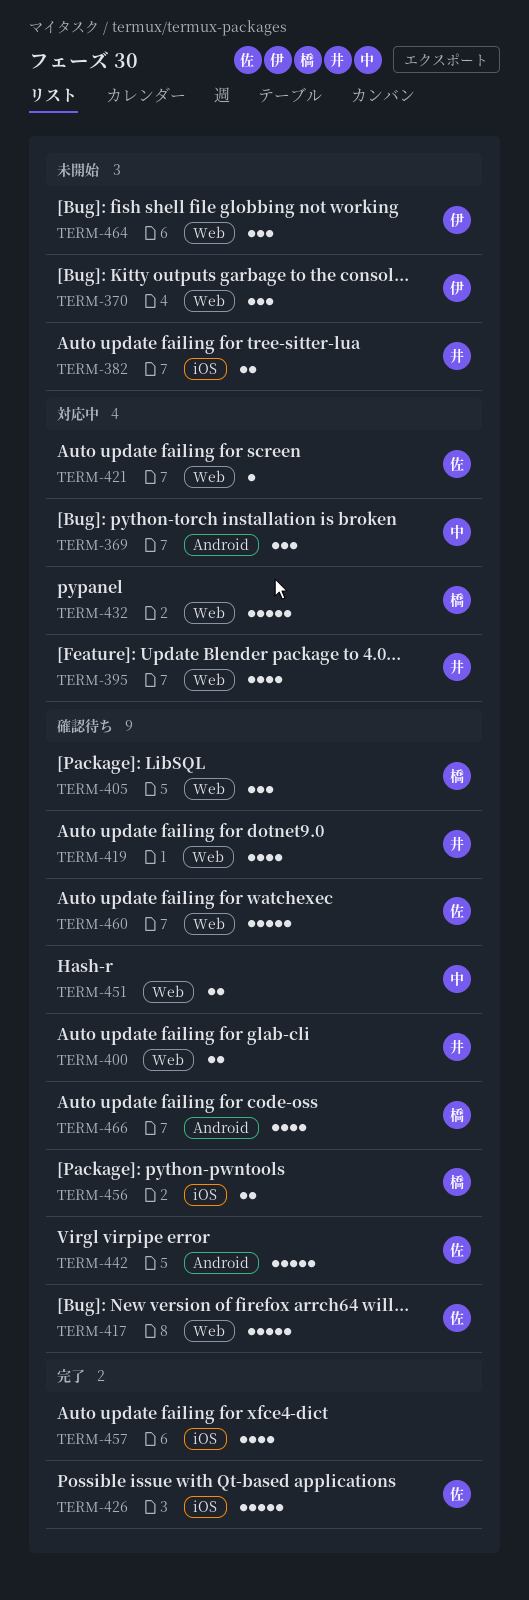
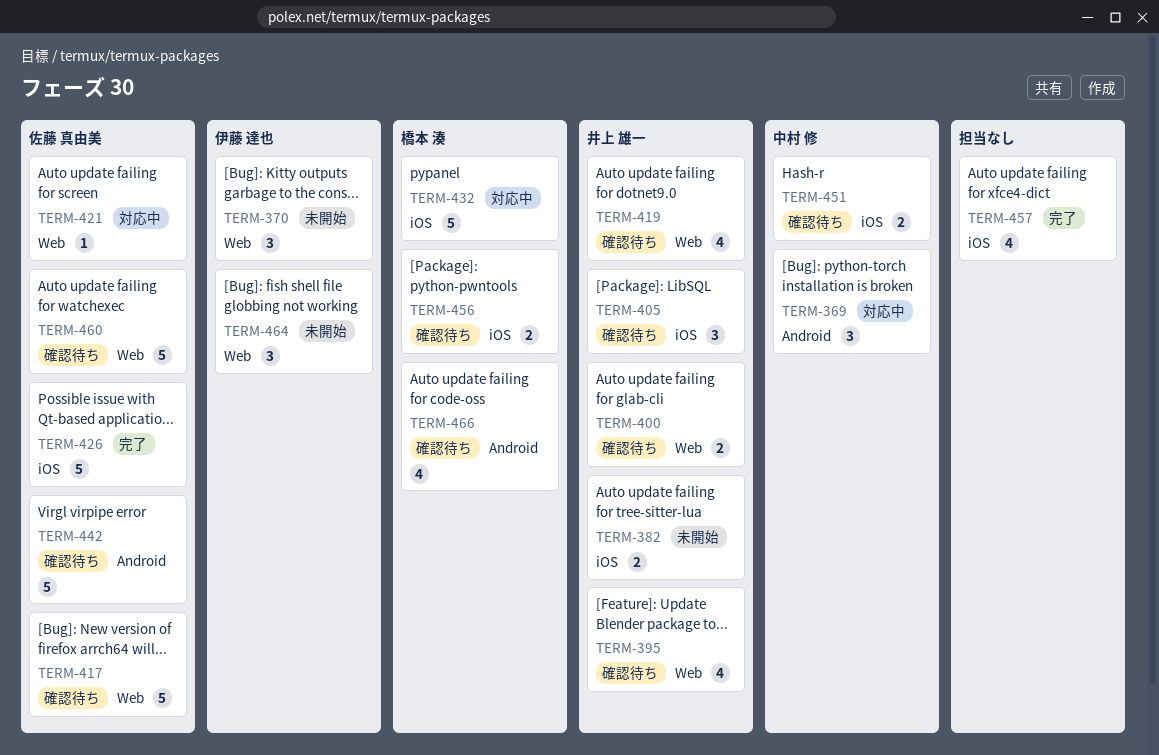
TERM-395, status: 対応中 -> 確認待ち
TERM-405, owner: 橋本 湊 -> 井上 雄一
TERM-405, label: Web -> iOS
TERM-432, label: Web -> iOS
TERM-451, label: Web -> iOS

